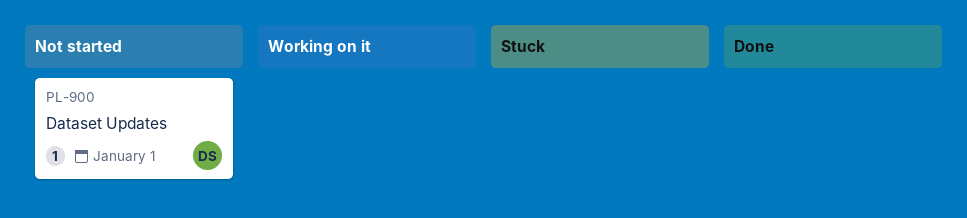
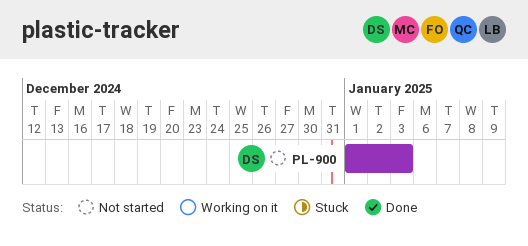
PL-900, due: Jan 1 -> Jan 3

